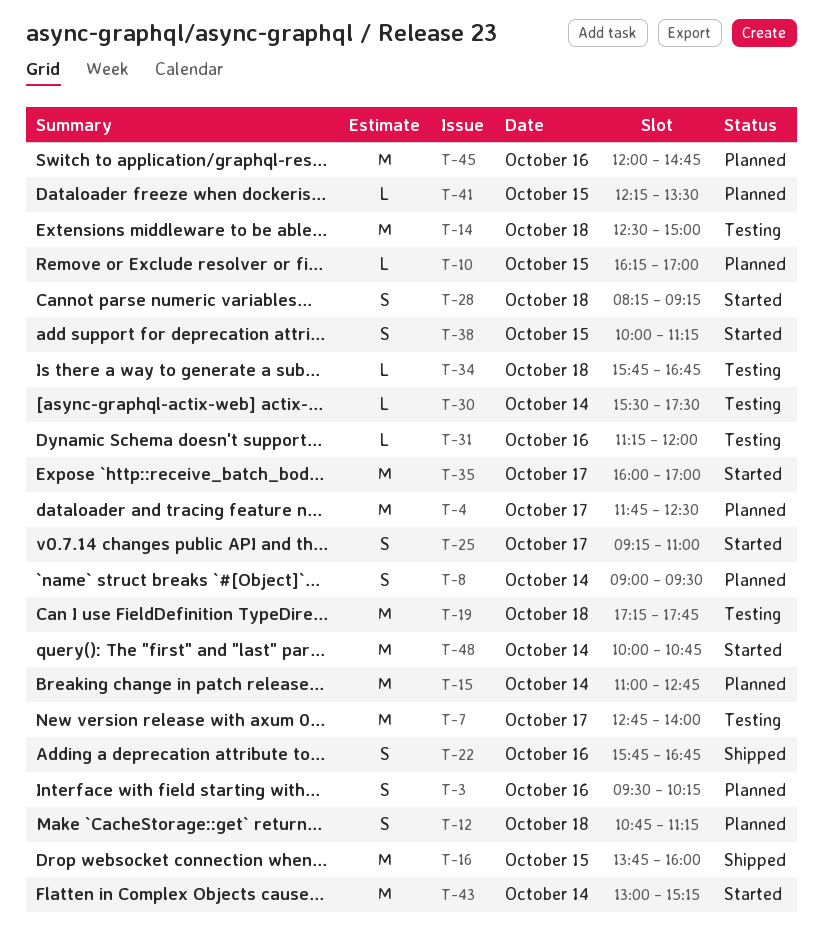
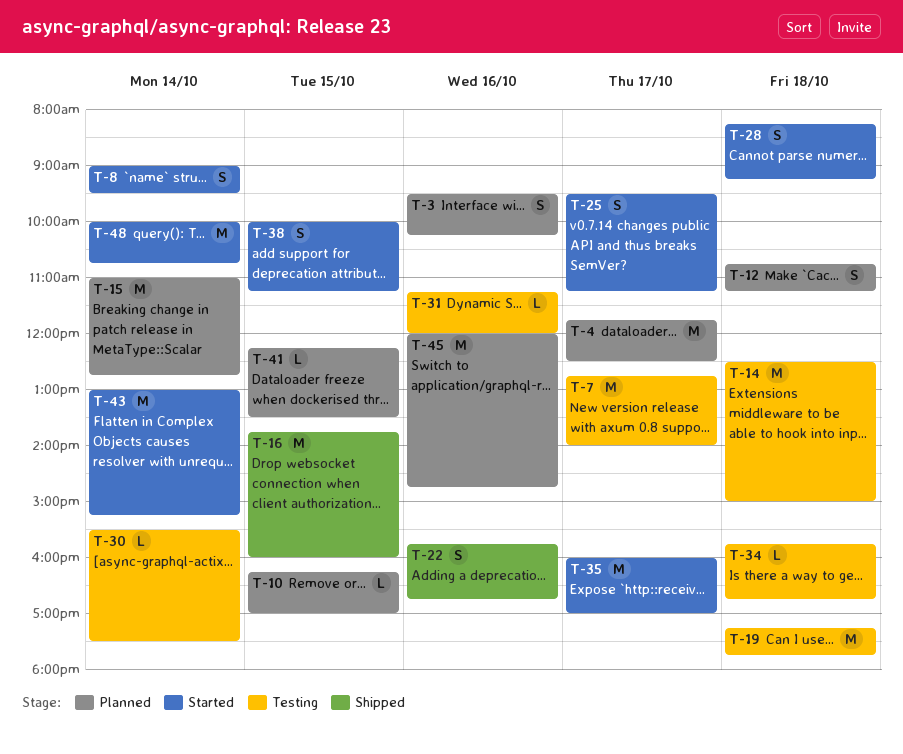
T-8, status: Planned -> Started
T-25, begins: 09:15 -> 09:30
T-25, ends: 11:00 -> 11:15

